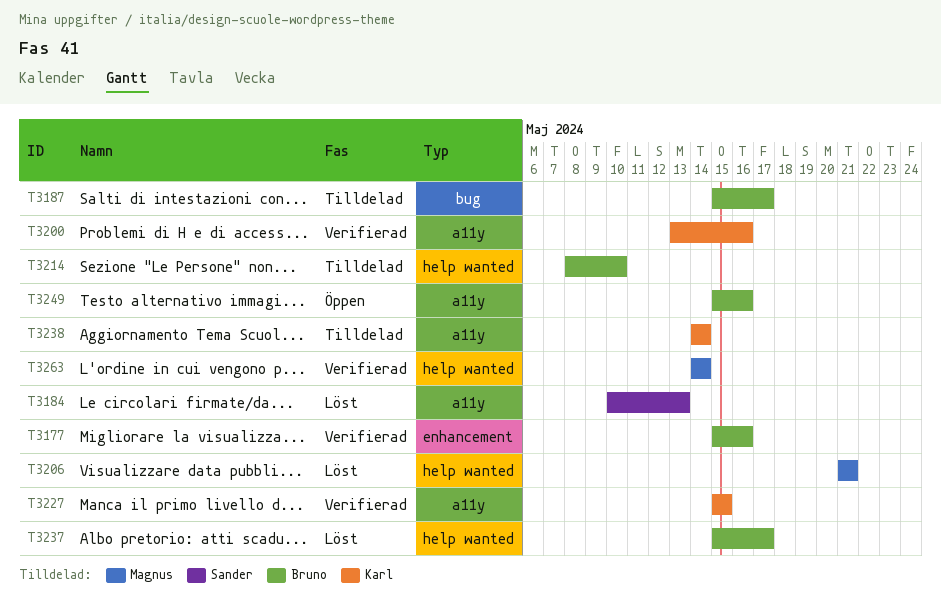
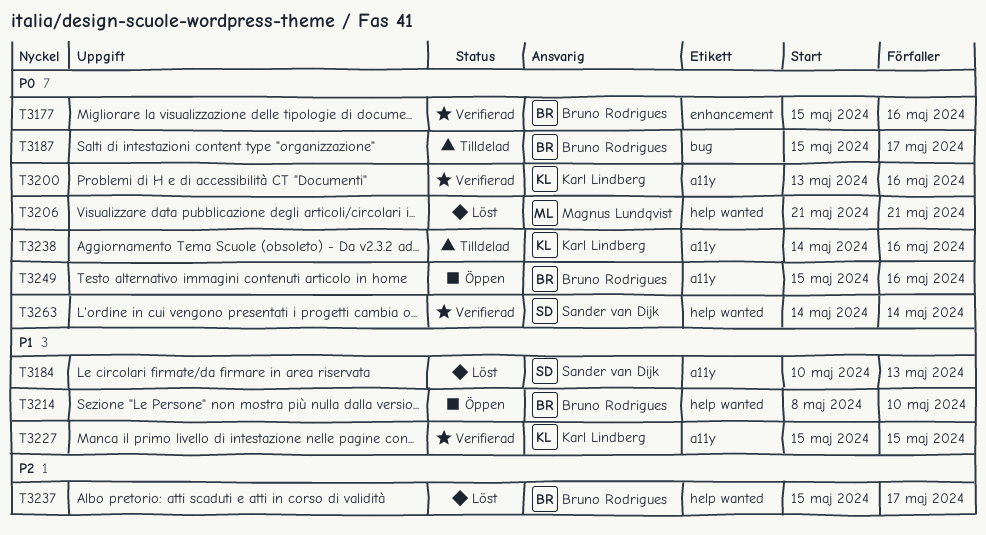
T3214, status: Tilldelad -> Öppen
T3238, due: May 14 -> May 16
T3263, owner: Magnus Lundqvist -> Sander van Dijk

